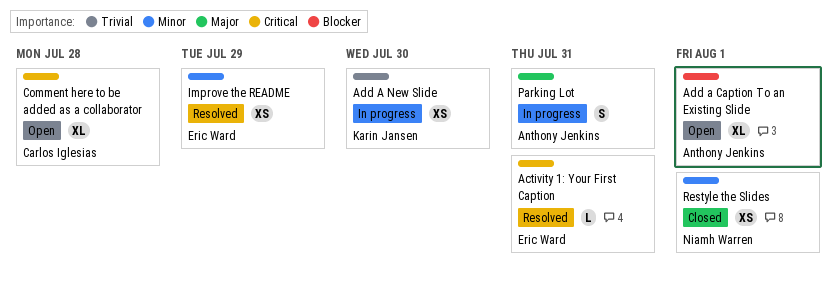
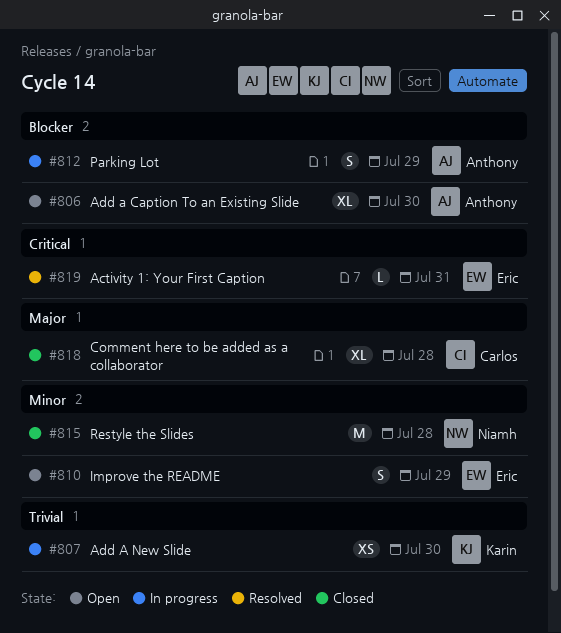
Add a Caption To an Existing Slide, due: Aug 1 -> Jul 30
Comment here to be added as a collaborator, status: Open -> Closed
Comment here to be added as a collaborator, priority: Critical -> Major
Improve the README, status: Resolved -> Open
Improve the README, estimate: XS -> S
Parking Lot, priority: Major -> Blocker
Parking Lot, due: Jul 31 -> Jul 29
Restyle the Slides, estimate: XS -> M
Restyle the Slides, due: Aug 1 -> Jul 28

